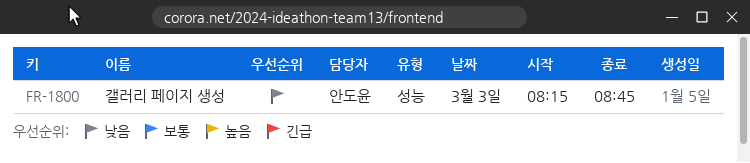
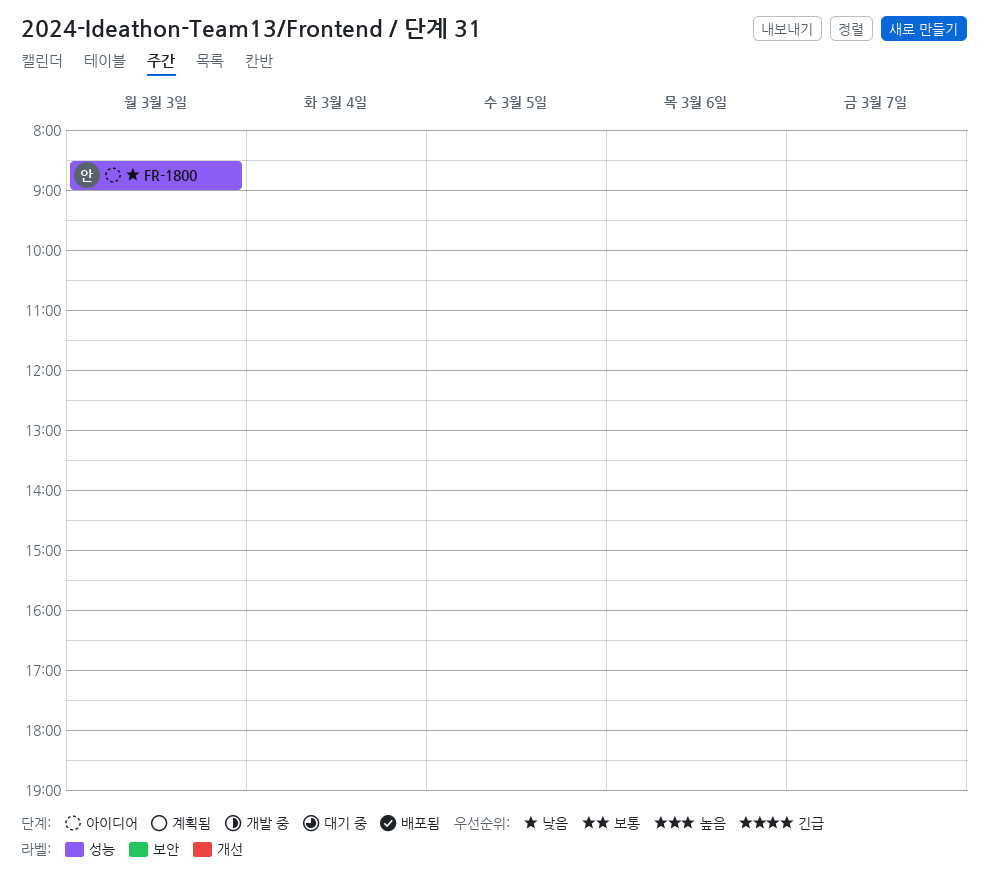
FR-1800, begins: 08:15 -> 08:30
FR-1800, ends: 08:45 -> 09:00

